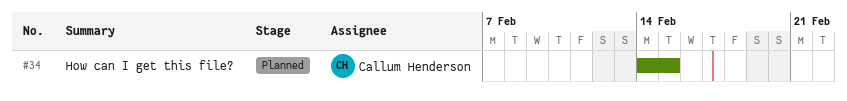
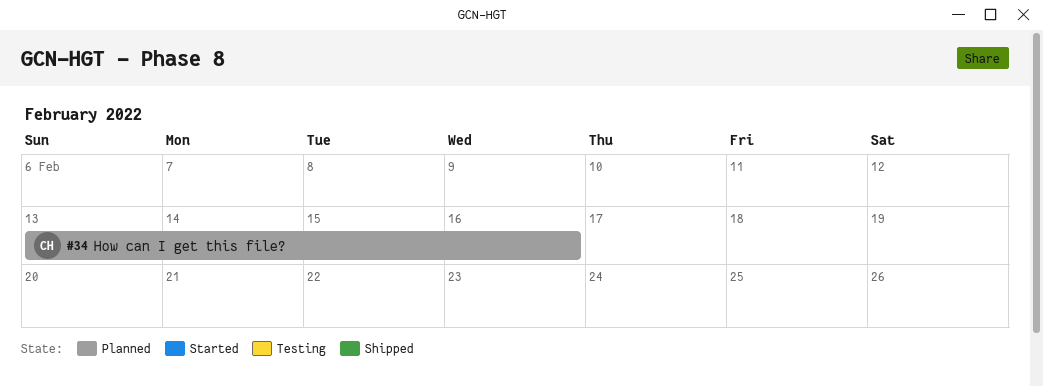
#34, start: Feb 14 -> Feb 13
#34, due: Feb 15 -> Feb 16

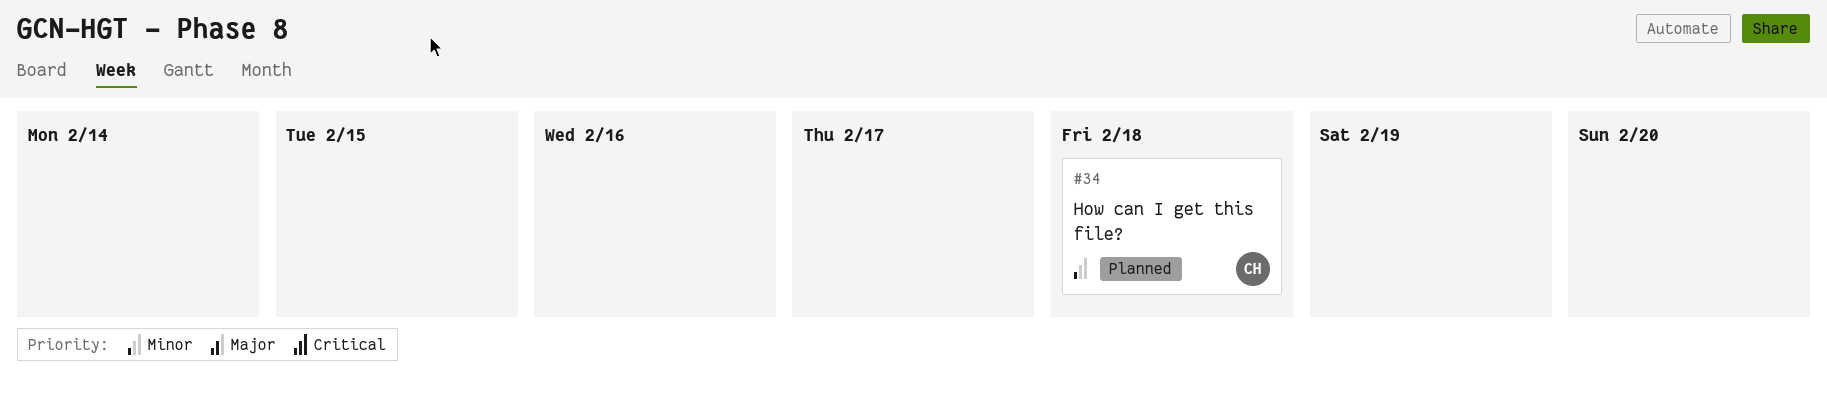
#34, due: Feb 16 -> Feb 18

